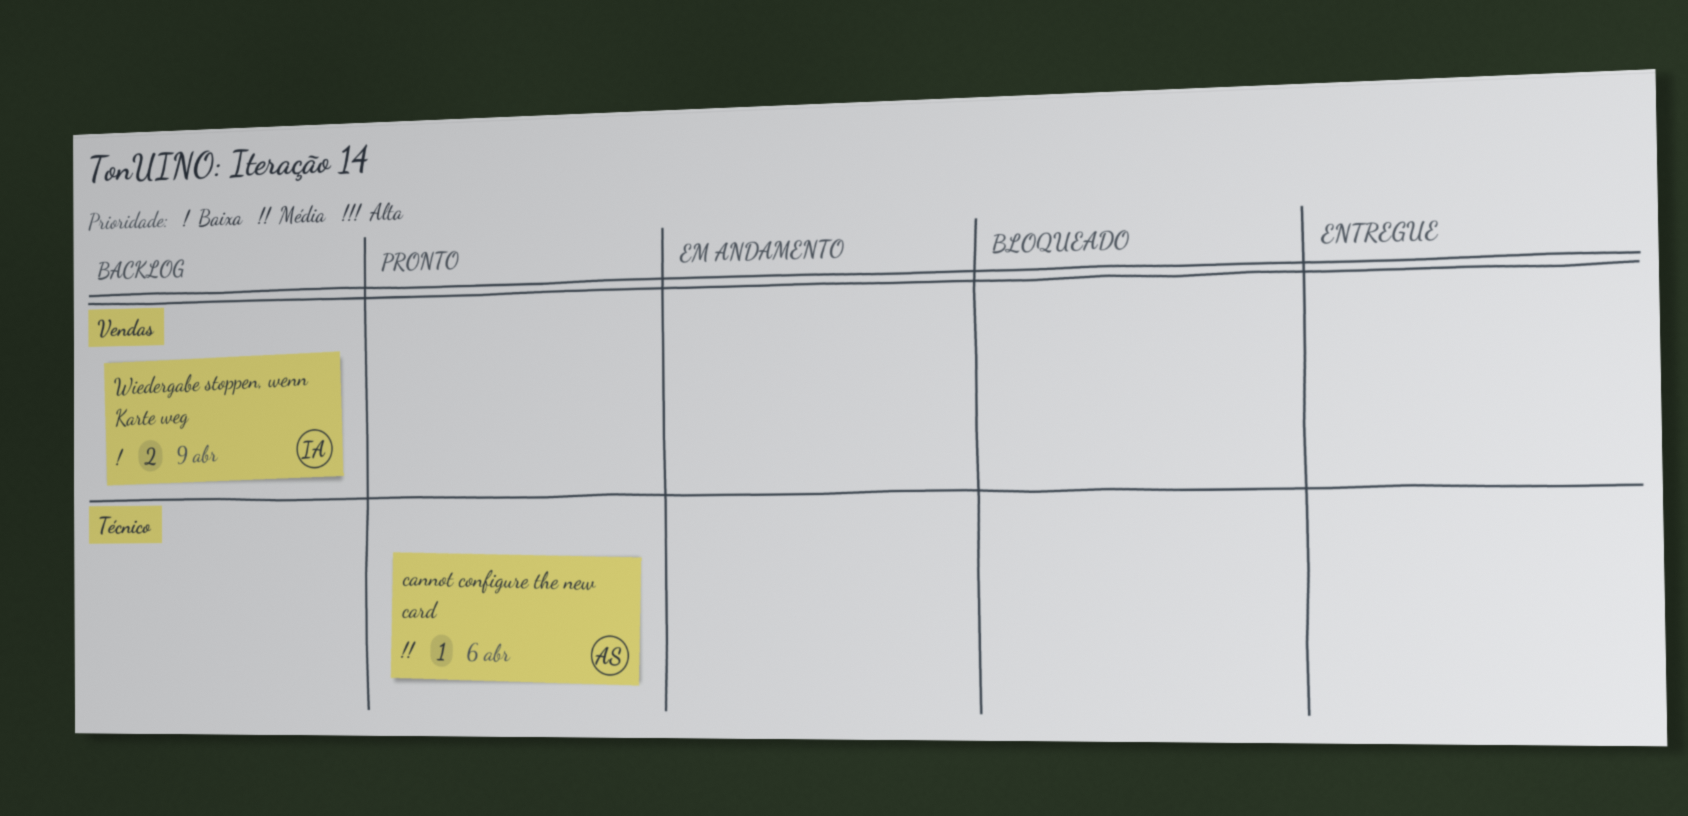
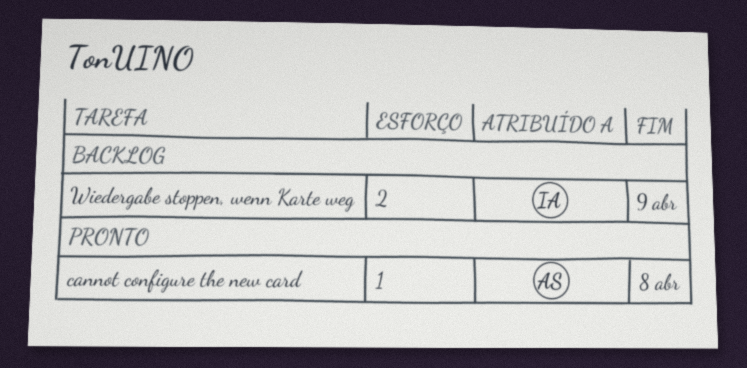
cannot configure the new card, due: Apr 6 -> Apr 8

